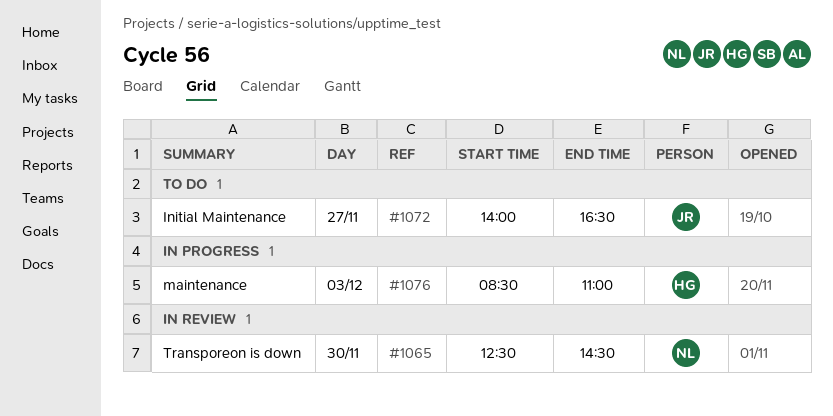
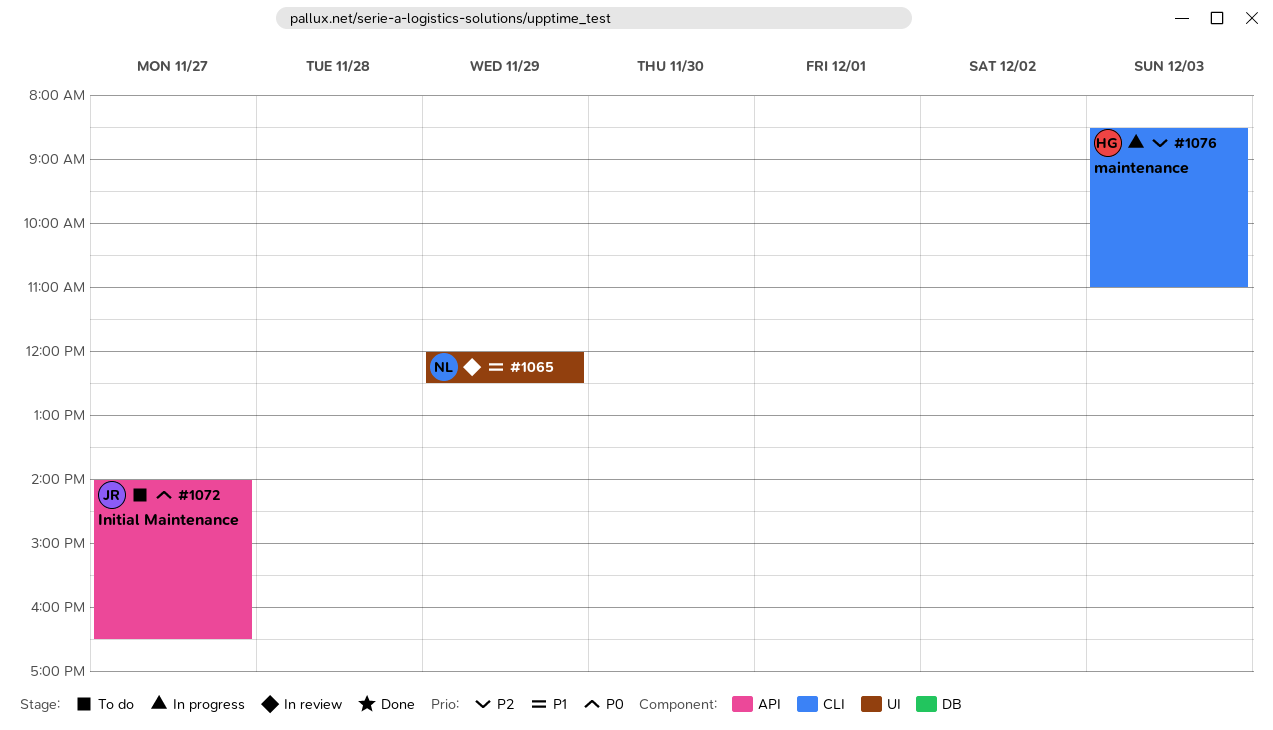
#1065, day: Nov 30 -> Nov 29
#1065, begins: 12:30 -> 12:00
#1065, ends: 14:30 -> 12:30

